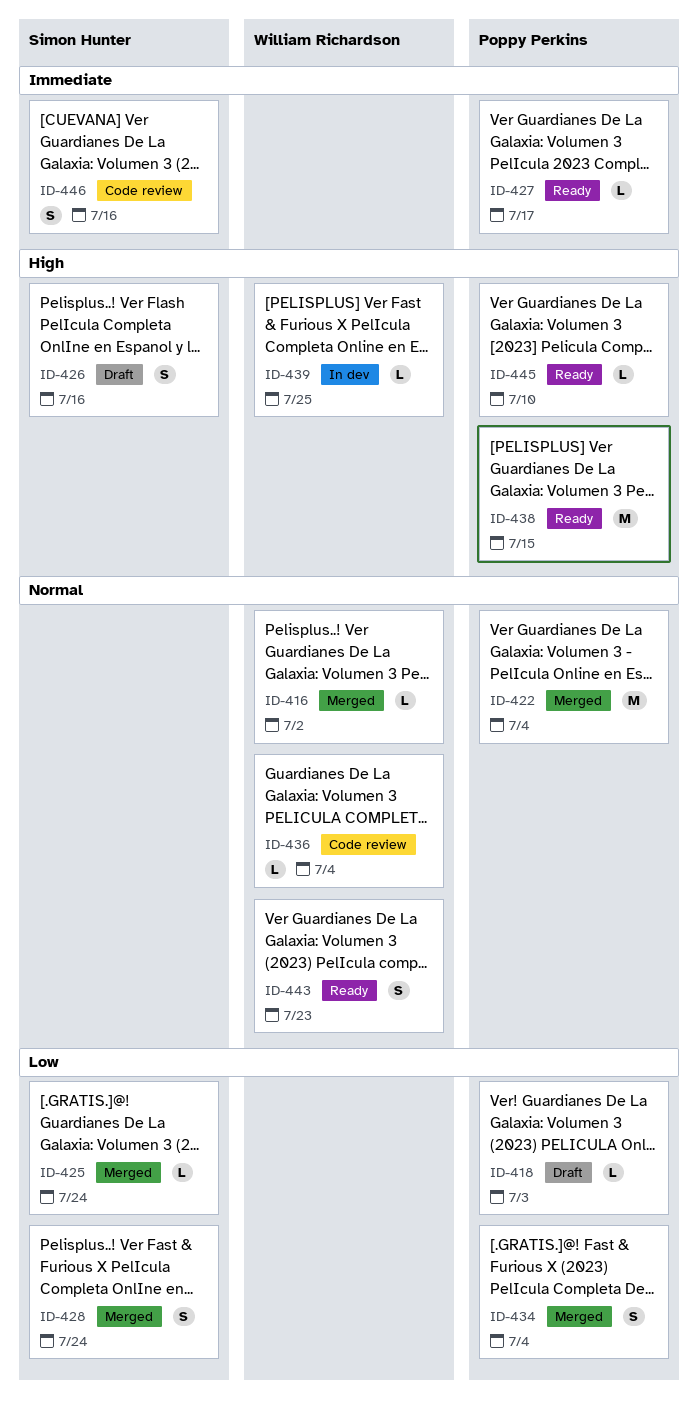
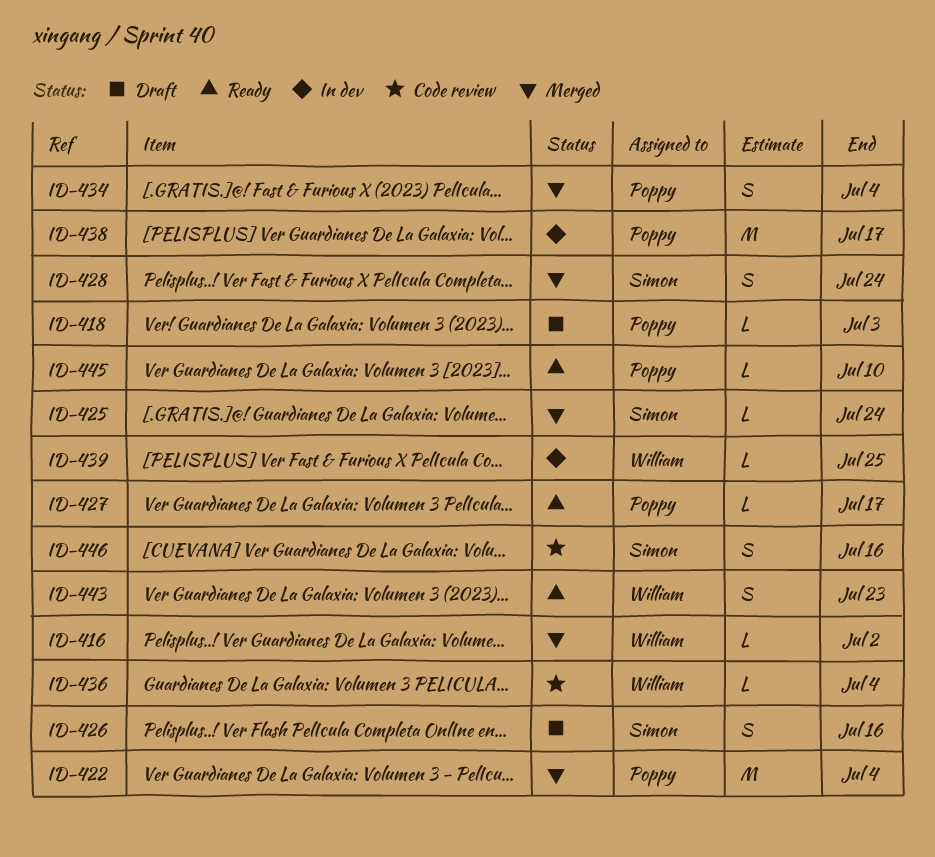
ID-438, status: Ready -> In dev
ID-438, due: Jul 15 -> Jul 17

